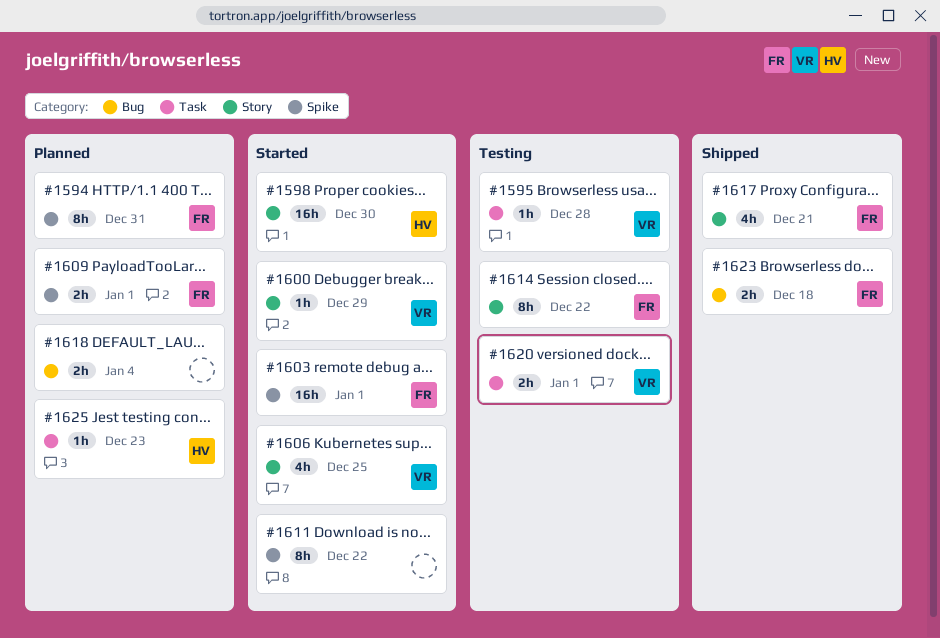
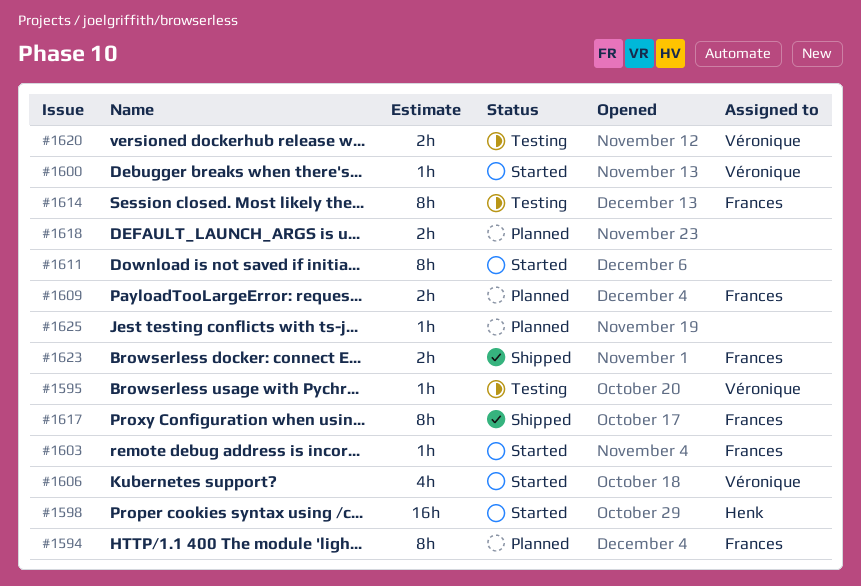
#1603, estimate: 16h -> 1h
#1617, estimate: 4h -> 8h
#1625, owner: Henk -> none

